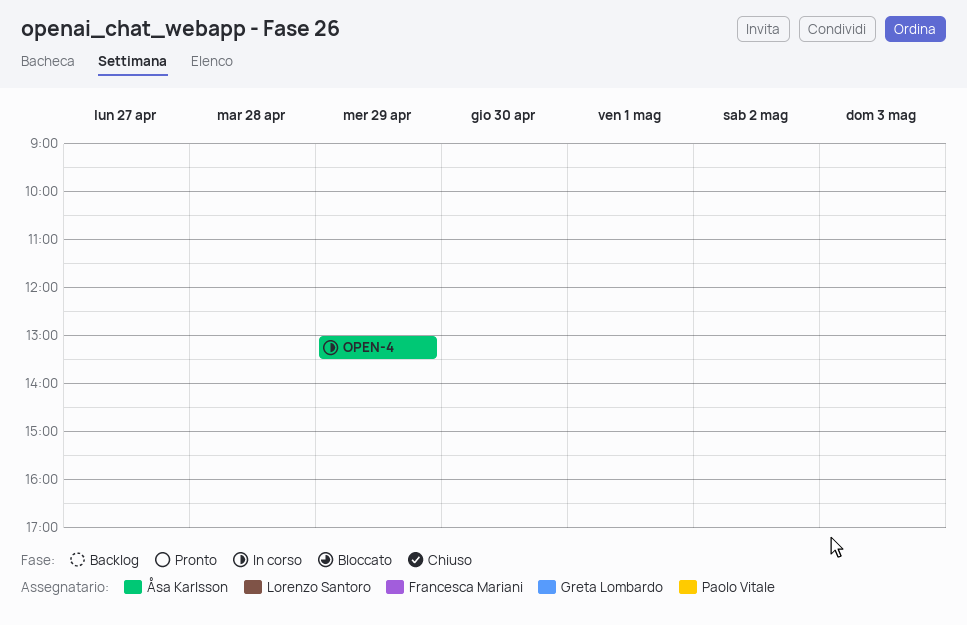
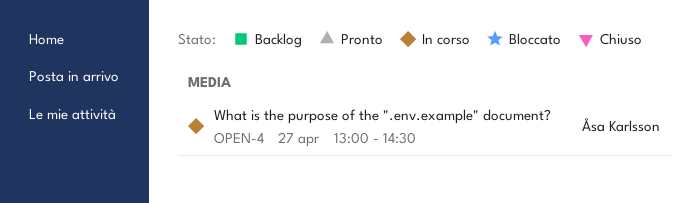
OPEN-4, day: Apr 29 -> Apr 27
OPEN-4, ends: 13:30 -> 14:30

